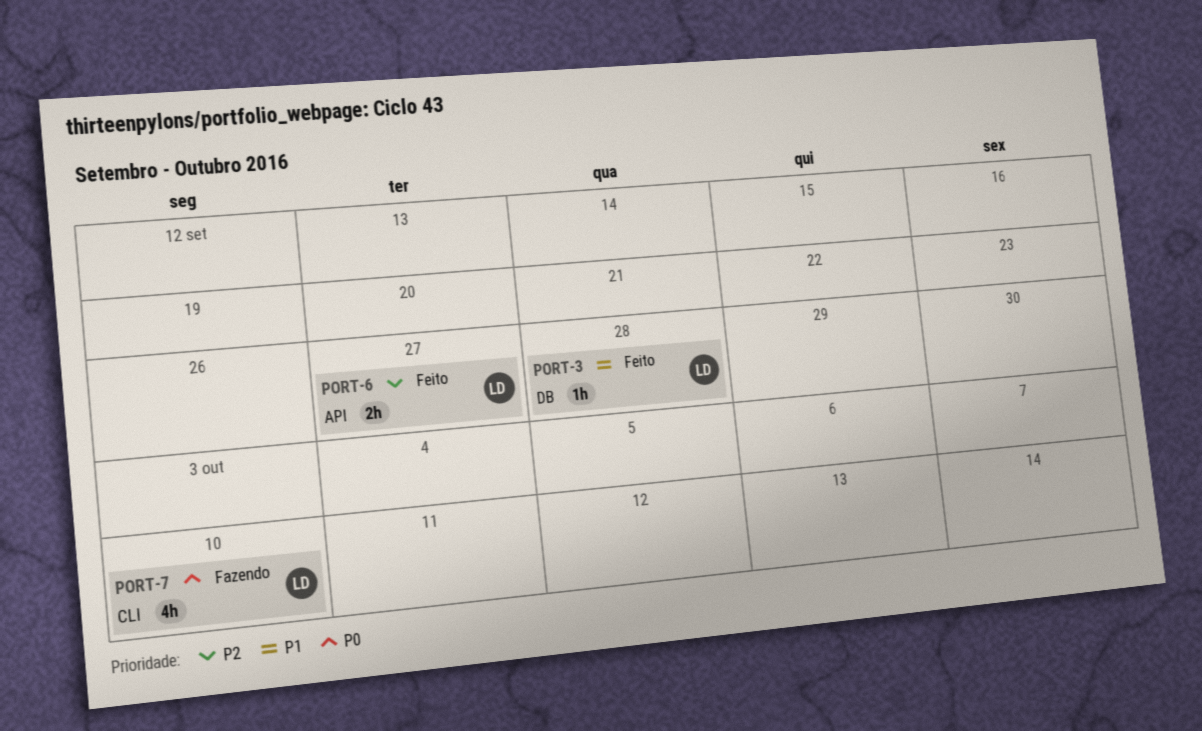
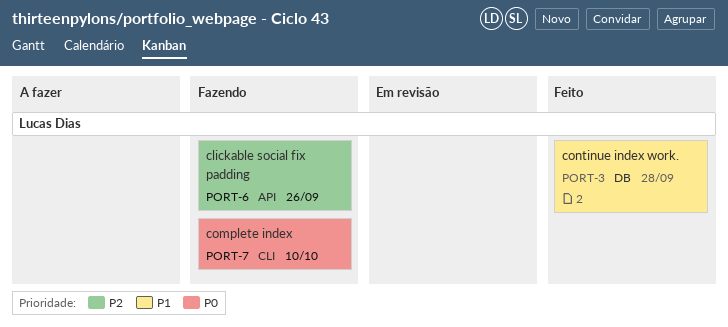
PORT-6, status: Feito -> Fazendo
PORT-6, due: Sep 27 -> Sep 26

